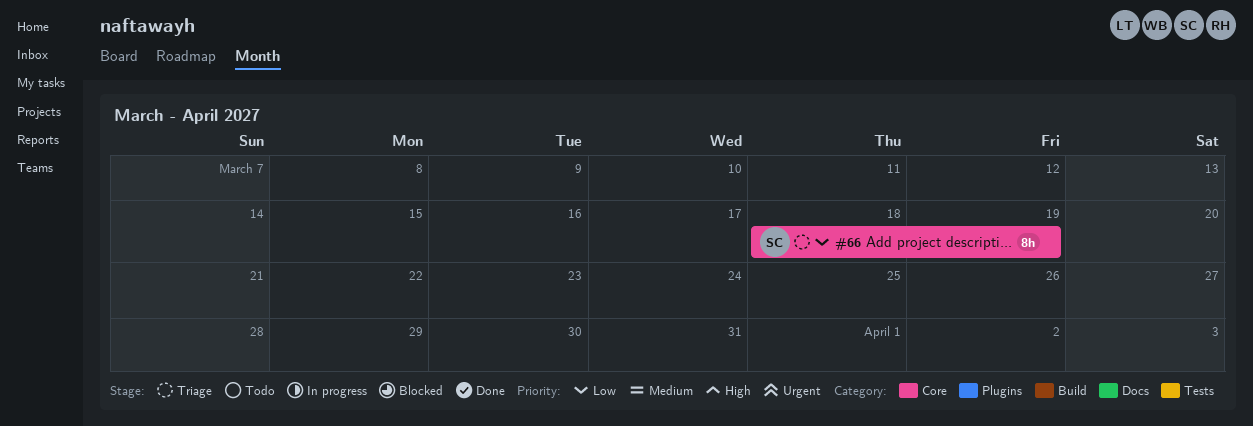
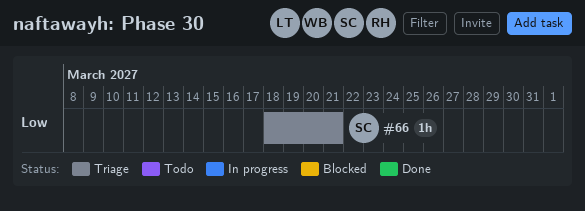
#66, estimate: 8h -> 1h
#66, due: Mar 19 -> Mar 21

